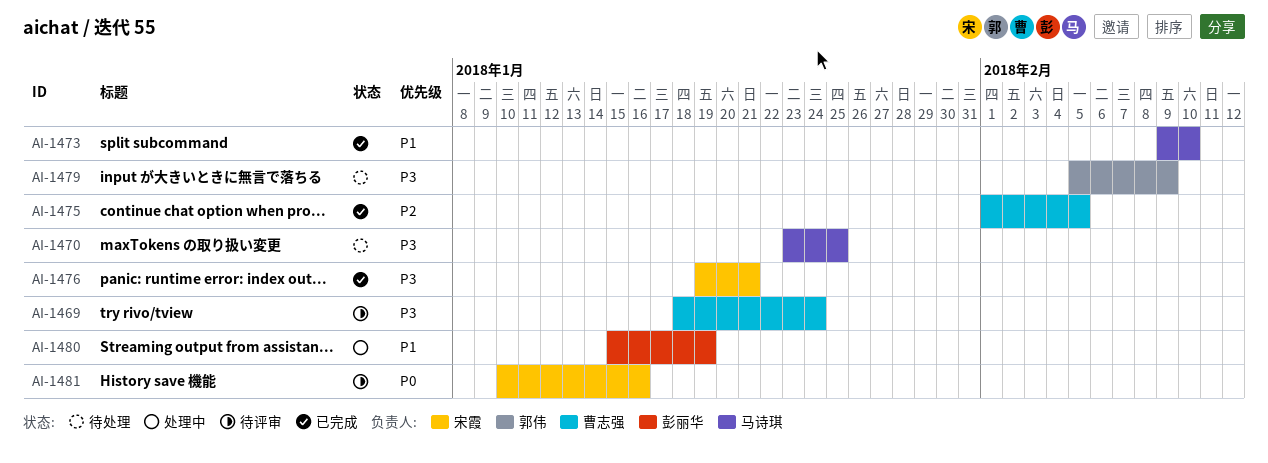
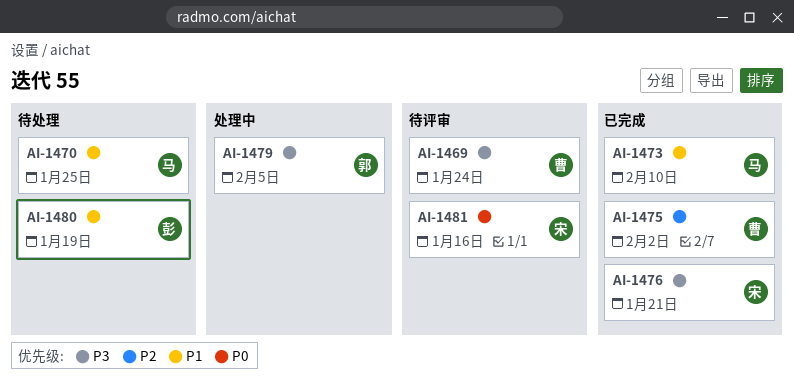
AI-1470, priority: P3 -> P1
AI-1475, due: Feb 5 -> Feb 2
AI-1479, status: 待处理 -> 处理中
AI-1479, due: Feb 9 -> Feb 5
AI-1480, status: 处理中 -> 待处理

